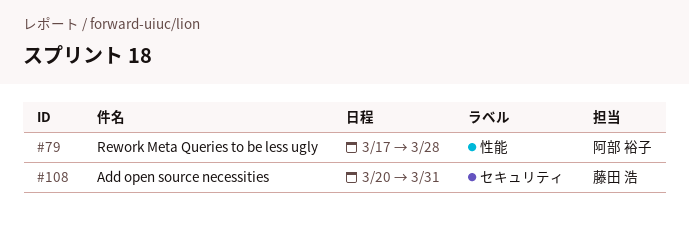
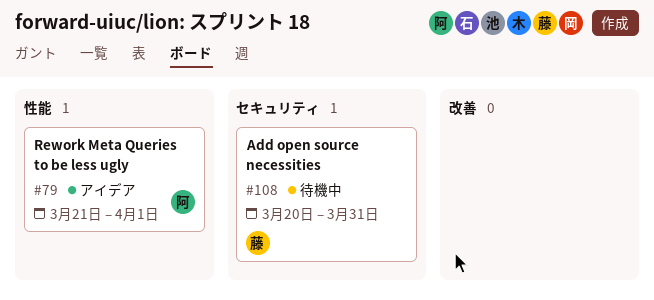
#79, start: Mar 17 -> Mar 21
#79, due: Mar 28 -> Apr 1

